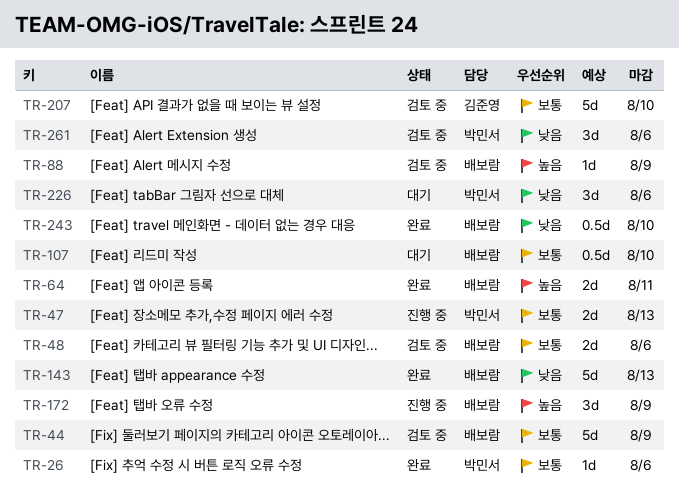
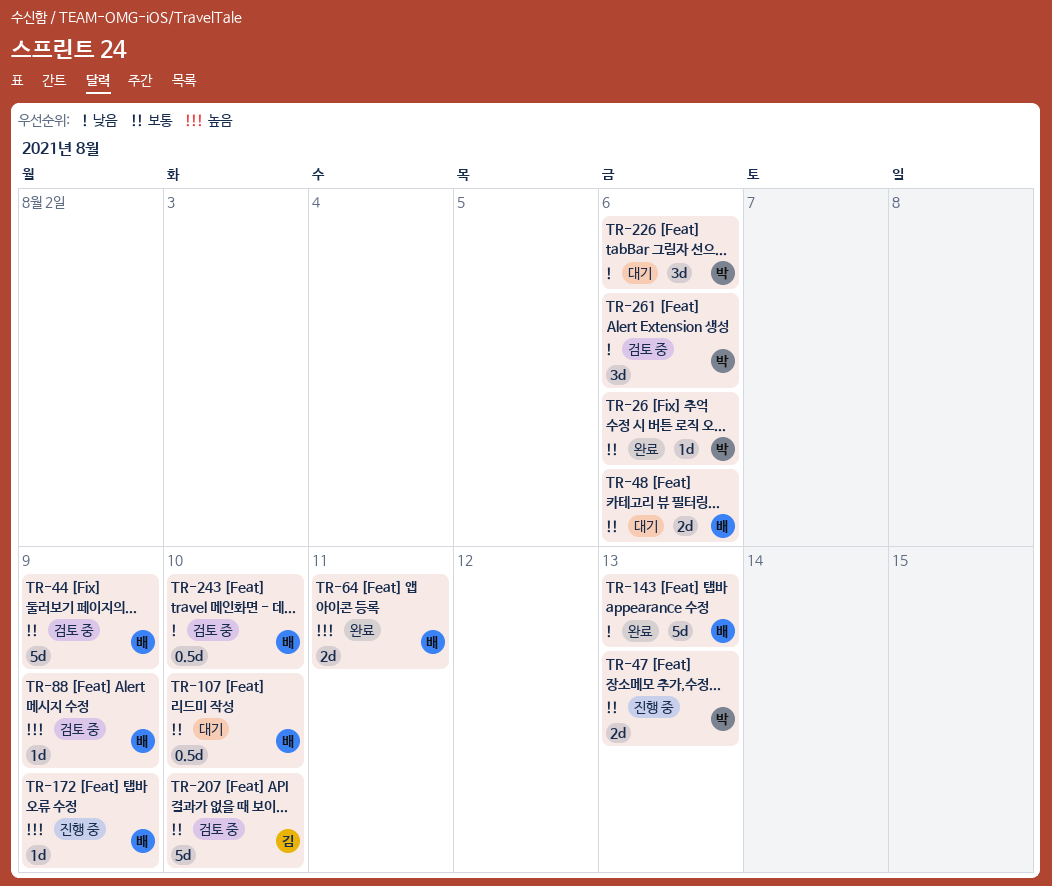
TR-48, status: 검토 중 -> 대기
TR-172, estimate: 3d -> 1d
TR-243, status: 완료 -> 검토 중

